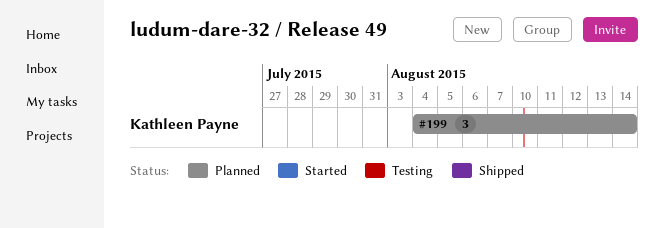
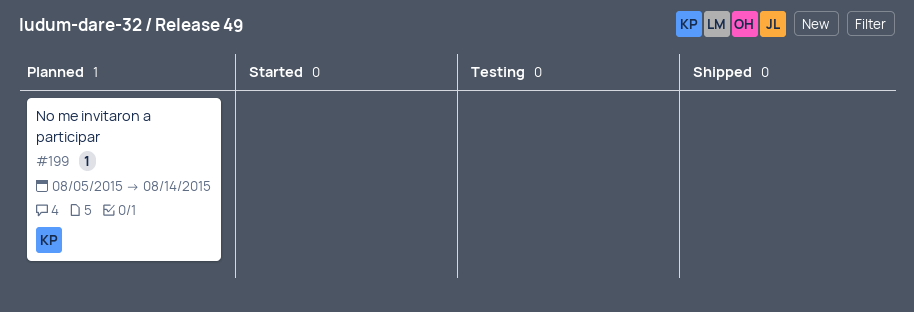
#199, estimate: 3 -> 1
#199, start: Aug 4 -> Aug 5

